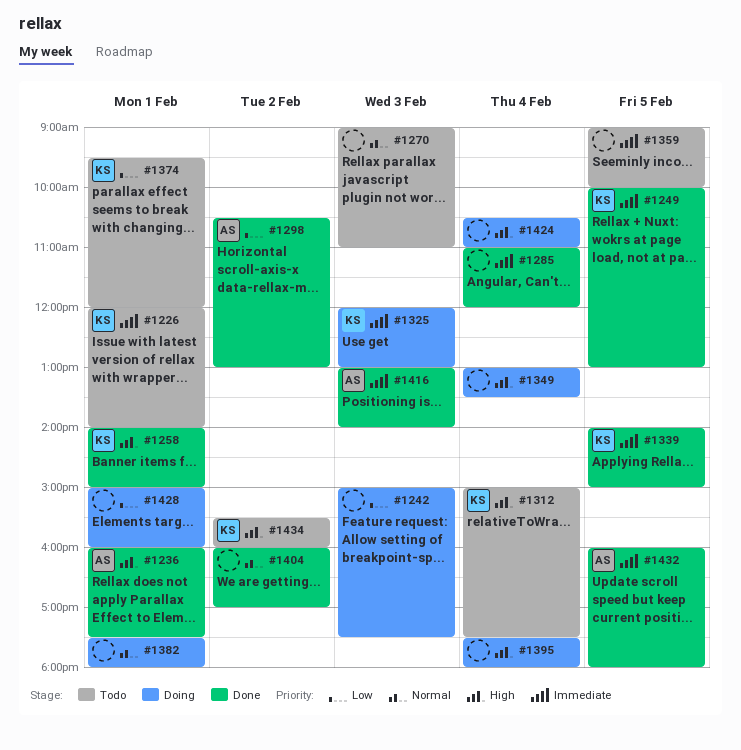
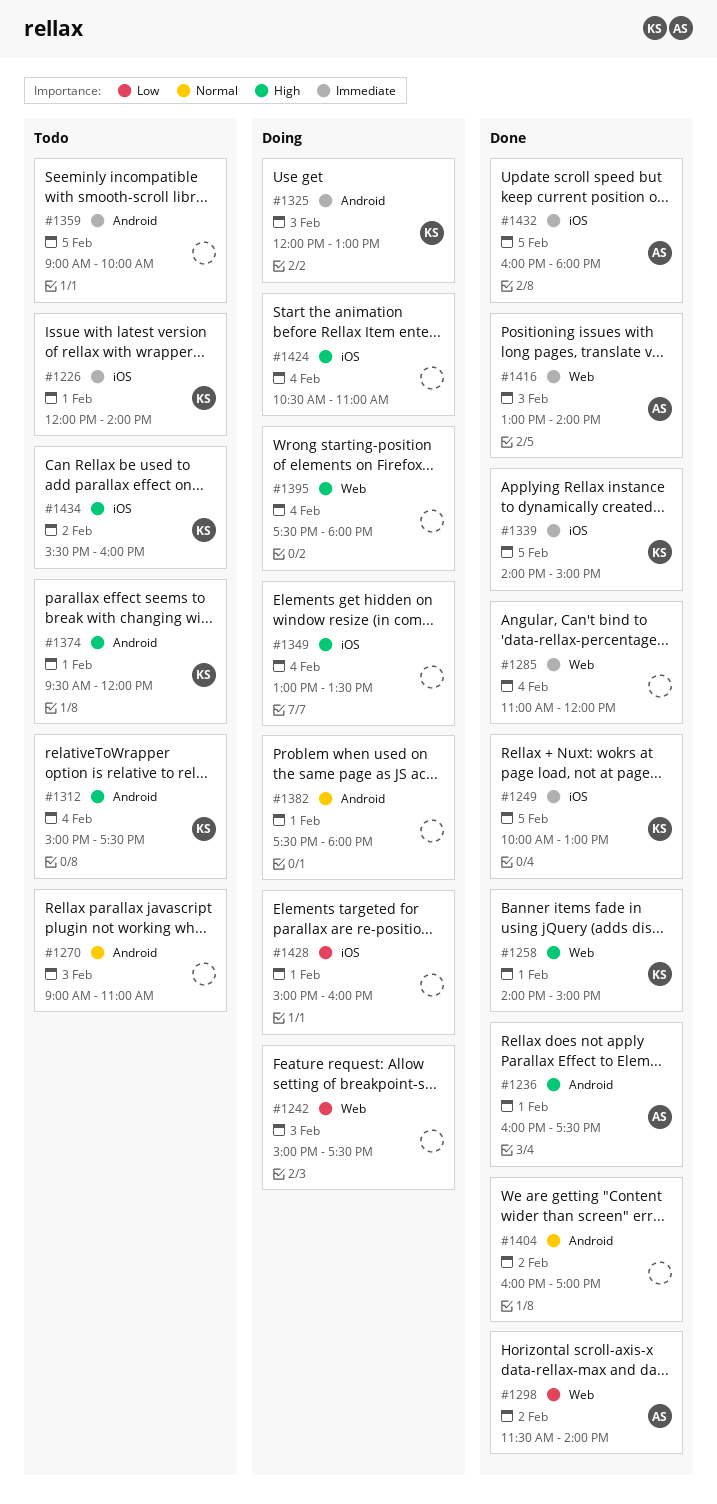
#1298, begins: 10:30 -> 11:30
#1298, ends: 13:00 -> 14:00
#1374, priority: Low -> High

